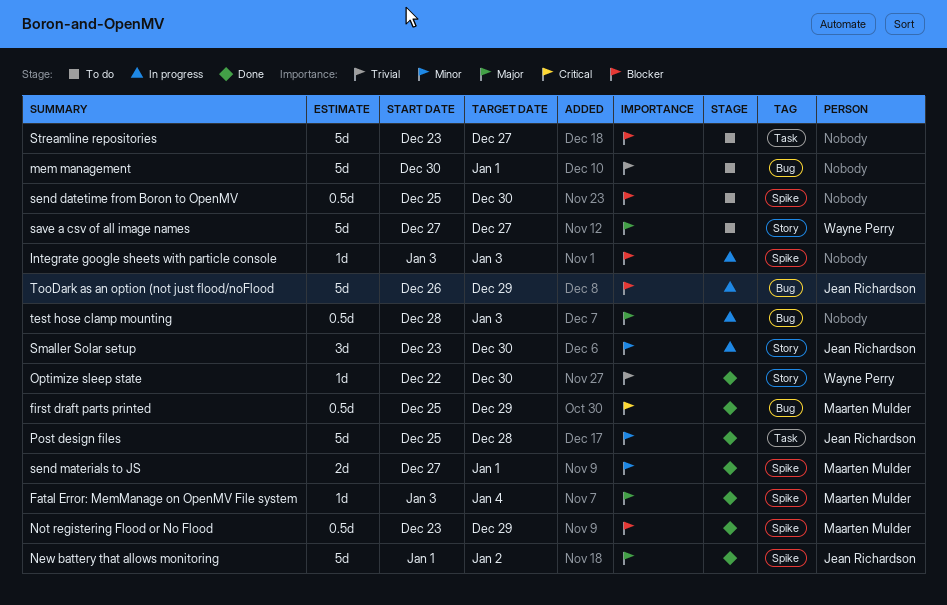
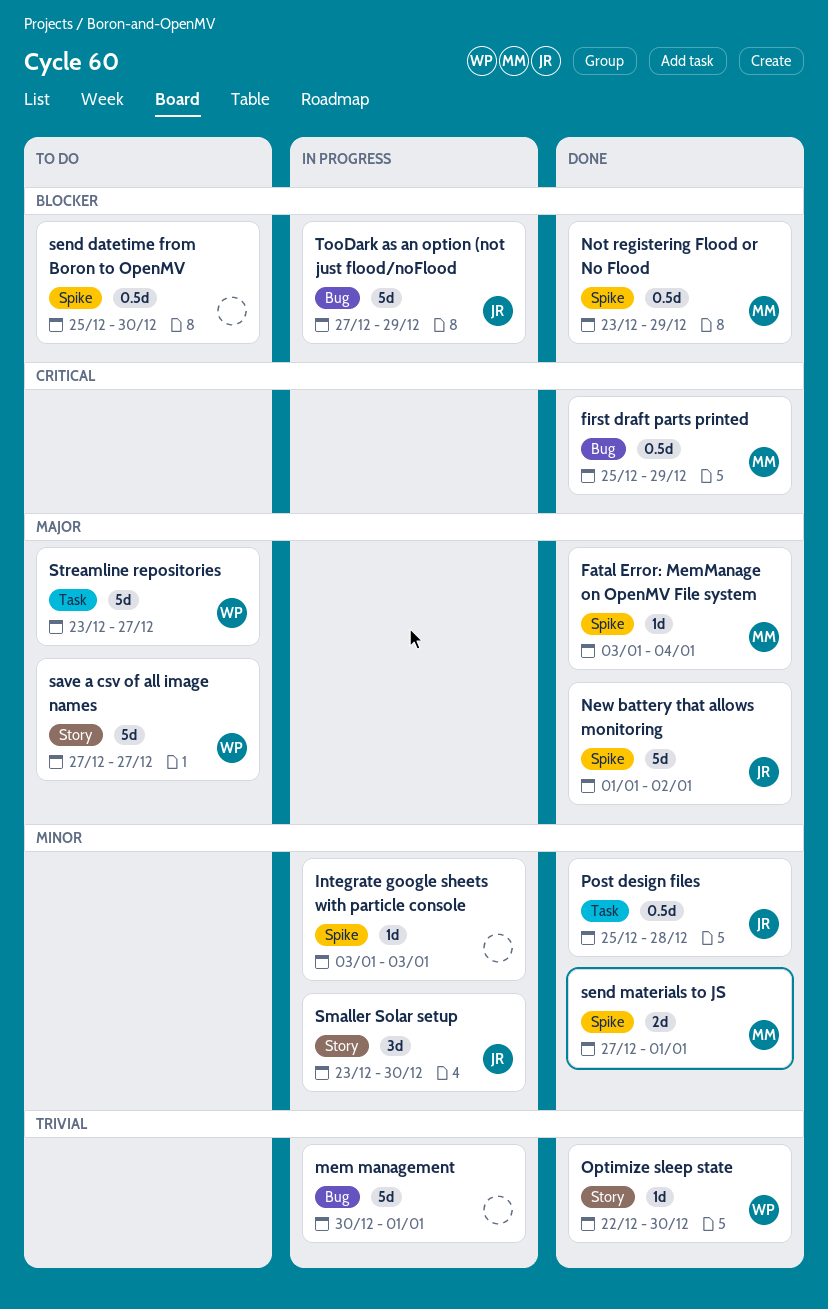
Integrate google sheets with particle console, priority: Blocker -> Minor
mem management, status: To do -> In progress
Post design files, estimate: 5d -> 0.5d
Streamline repositories, owner: none -> Wayne Perry
Streamline repositories, priority: Blocker -> Major
test hose clamp mounting: present -> none
TooDark as an option (not just flood/noFlood, start: Dec 26 -> Dec 27

